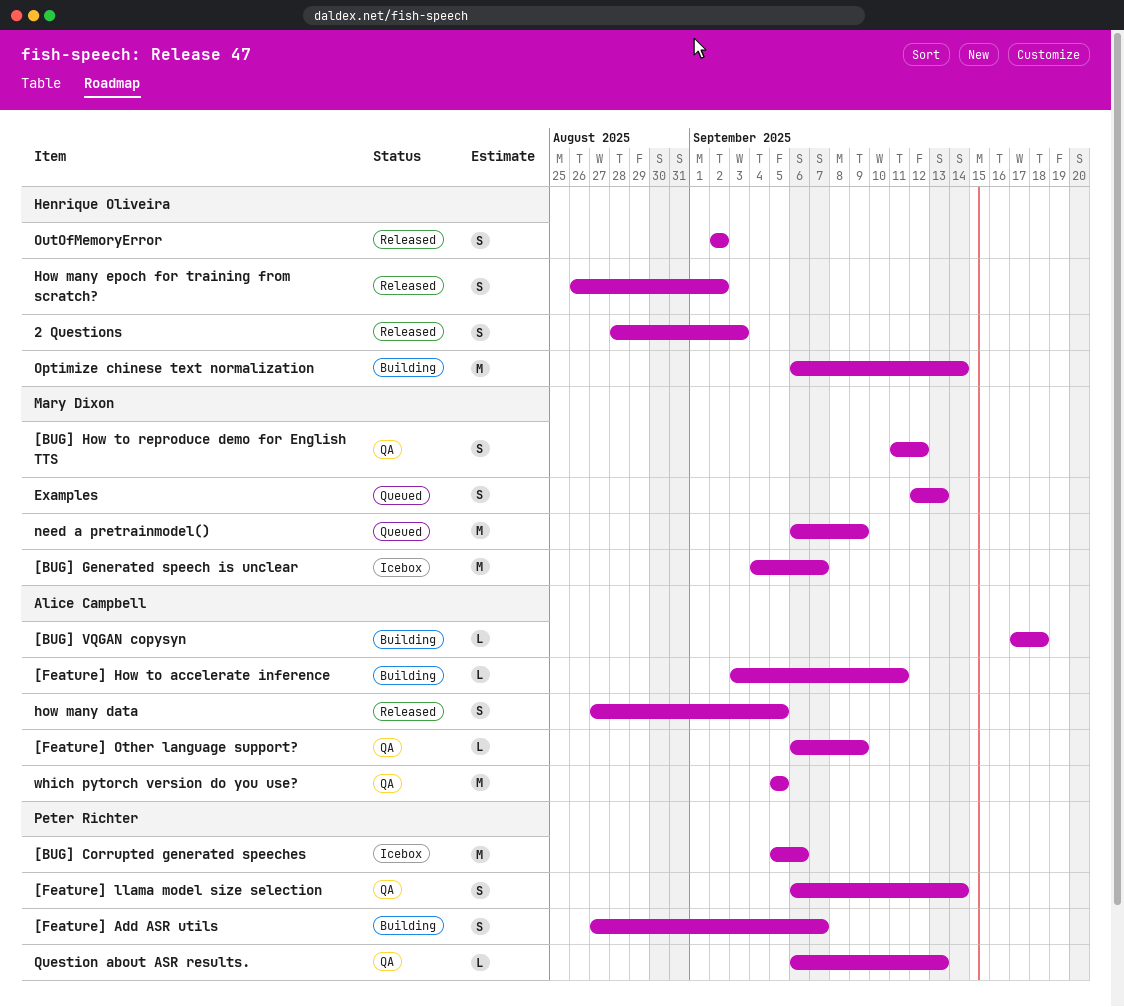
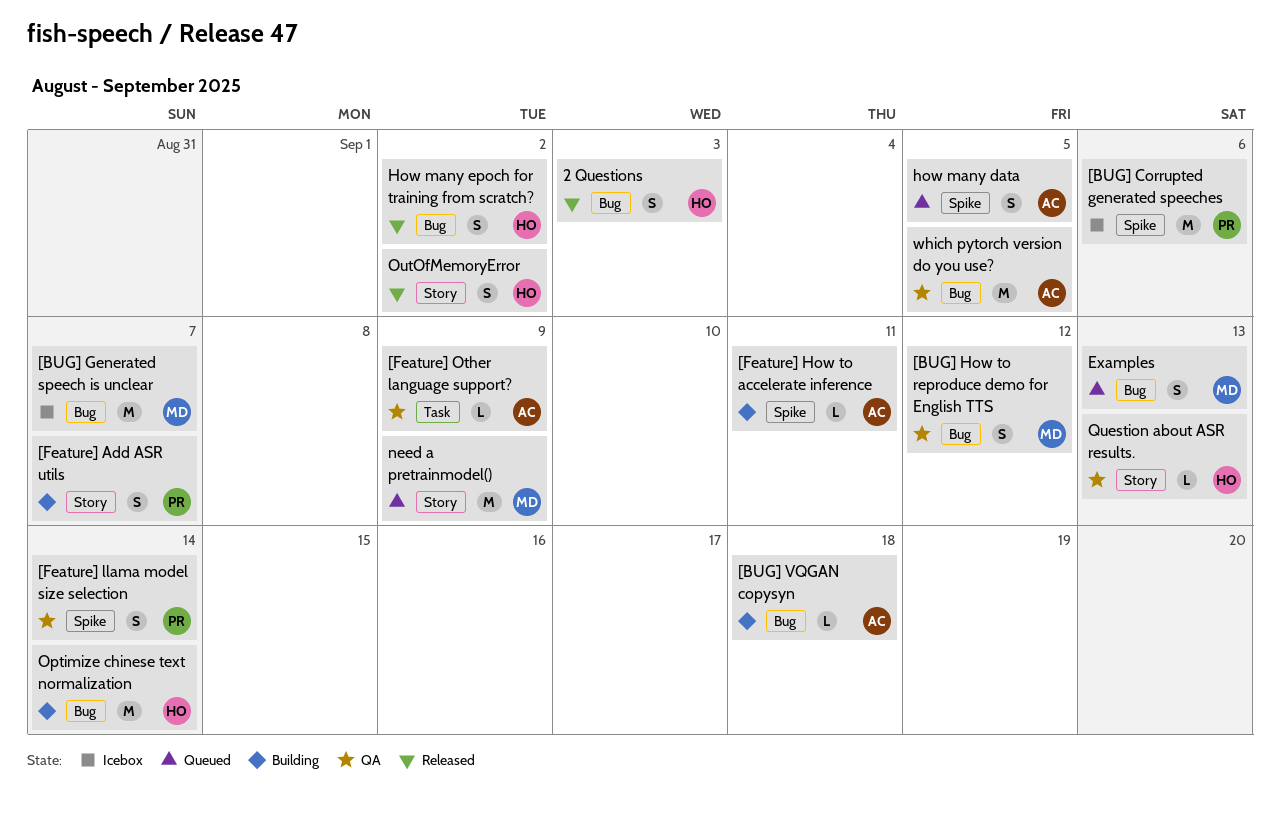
how many data, status: Released -> Queued
Question about ASR results., owner: Peter Richter -> Henrique Oliveira

